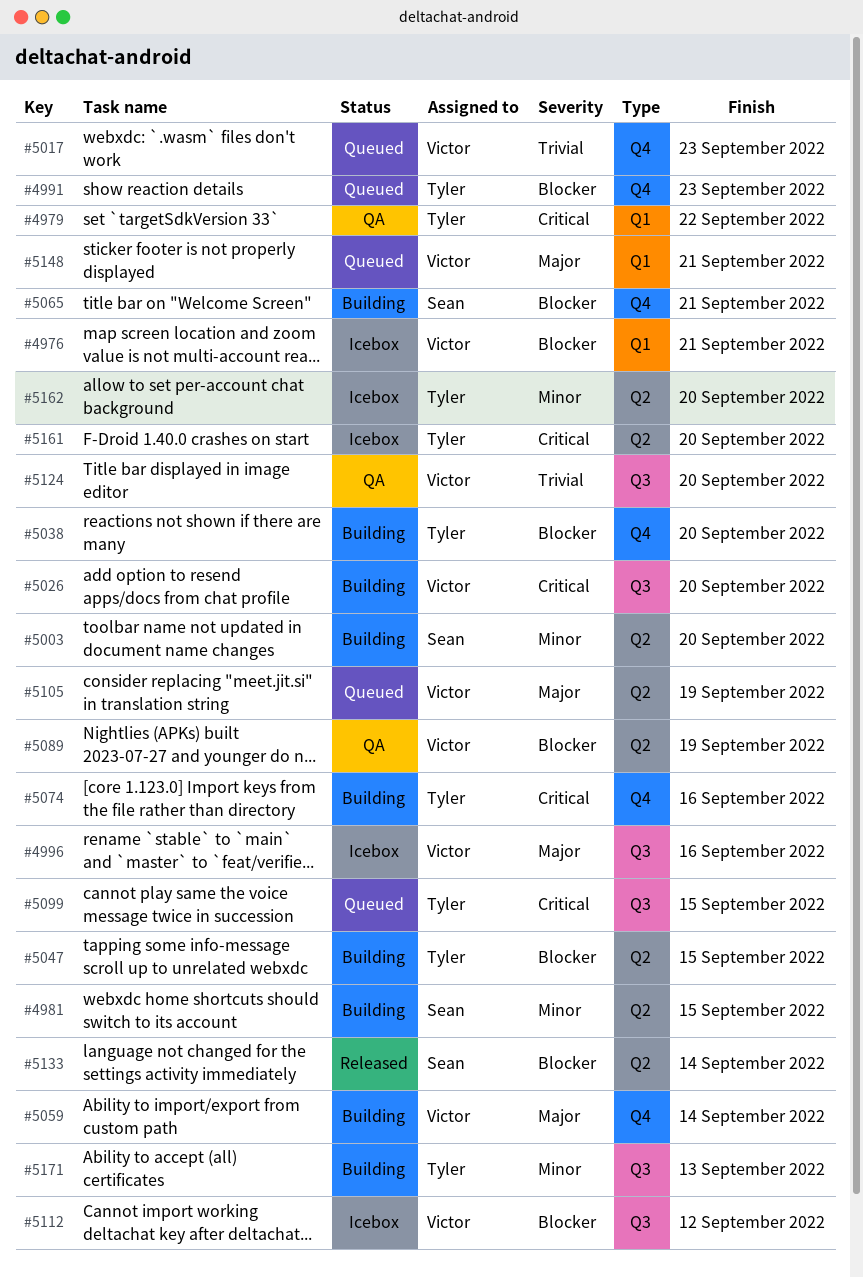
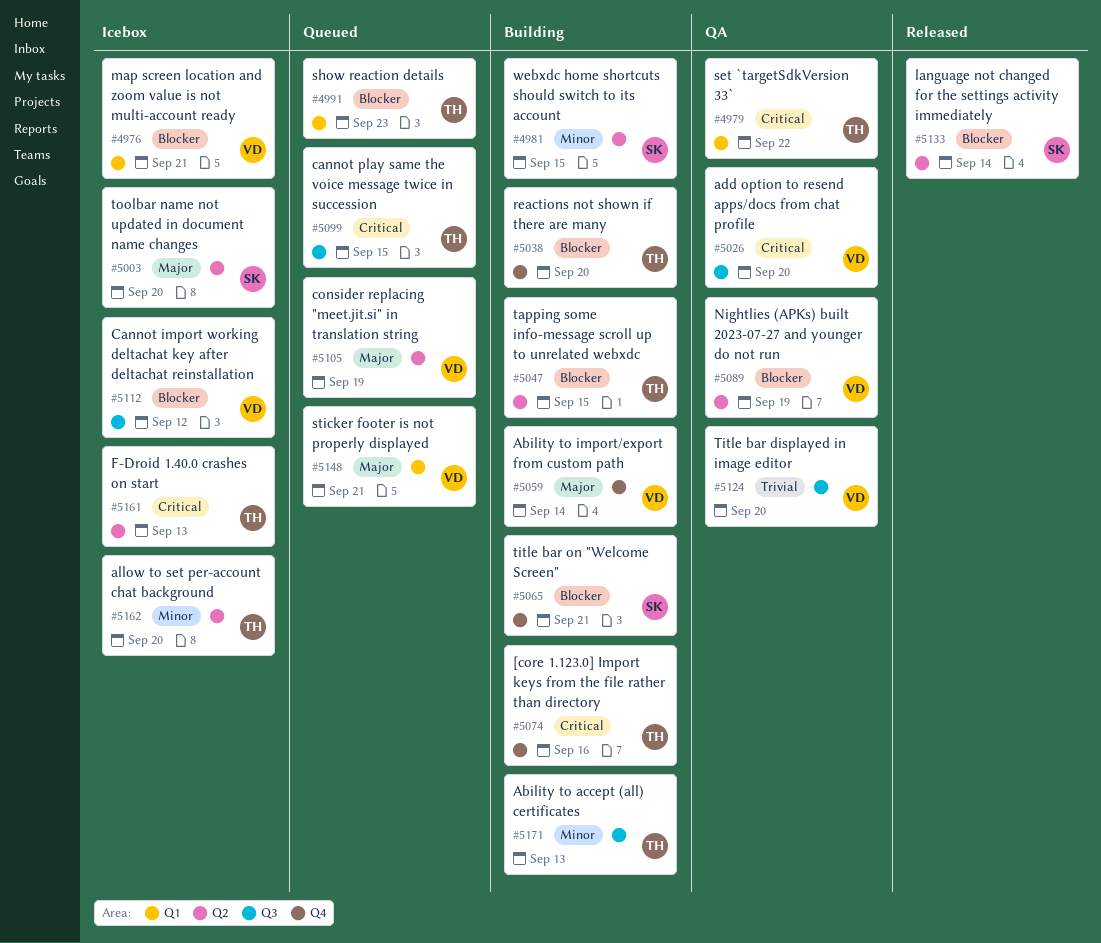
#4991, label: Q4 -> Q1
#4996: present -> none
#5003, status: Building -> Icebox
#5003, priority: Minor -> Major
#5017: present -> none
#5026, status: Building -> QA
#5161, due: Sep 20 -> Sep 13

